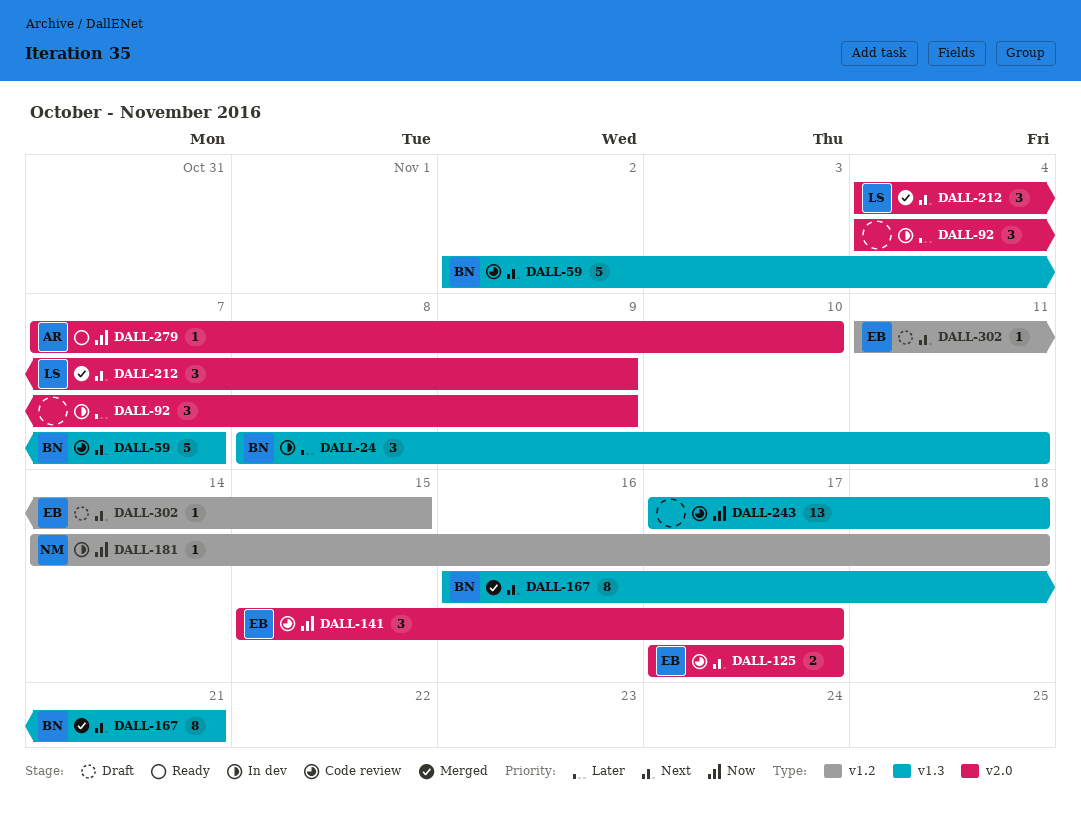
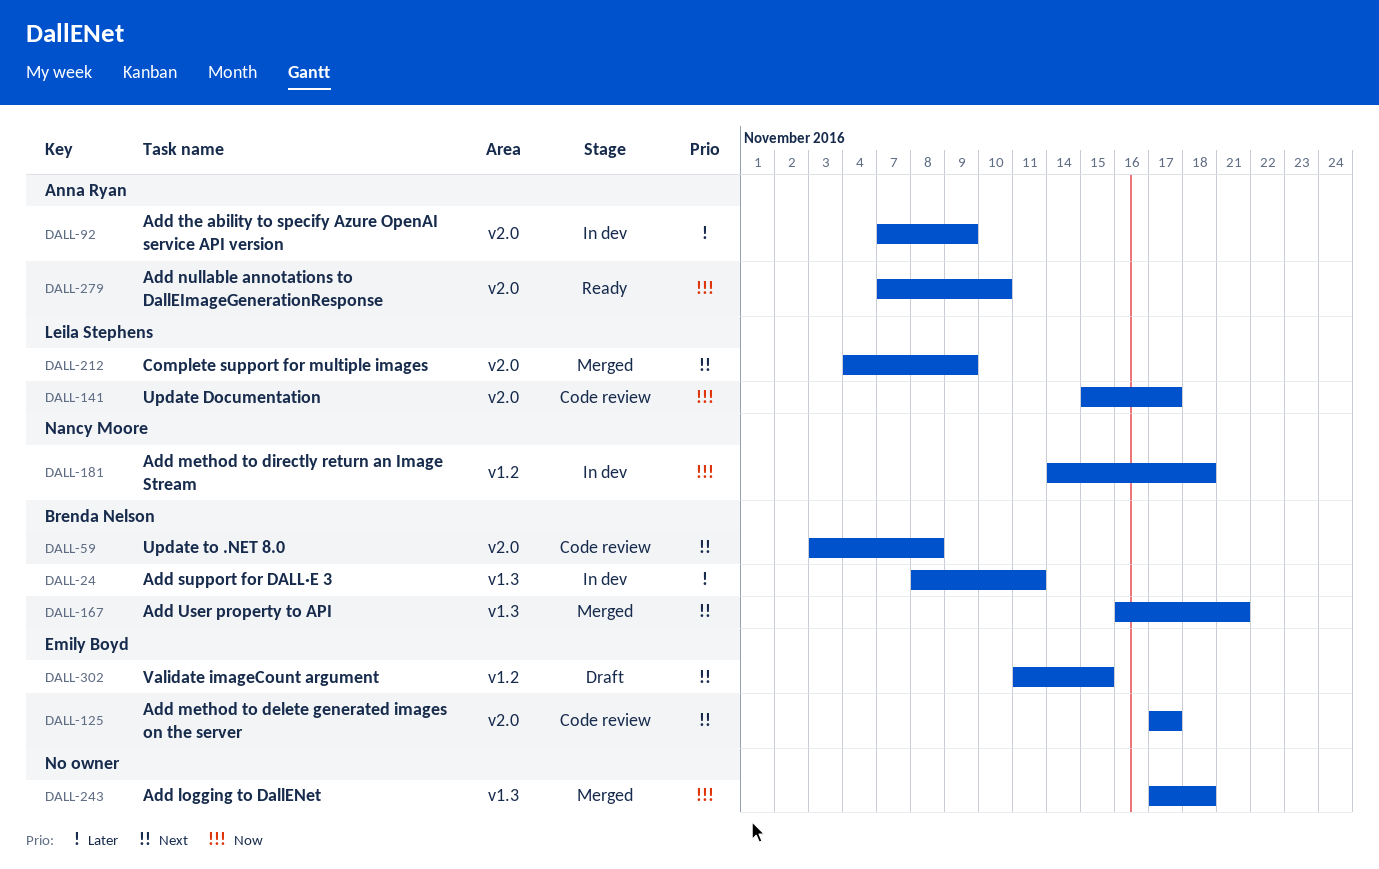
DALL-59, label: v1.3 -> v2.0
DALL-59, start: Nov 2 -> Nov 3
DALL-59, due: Nov 7 -> Nov 8
DALL-92, owner: none -> Anna Ryan
DALL-92, start: Nov 4 -> Nov 7
DALL-141, owner: Emily Boyd -> Leila Stephens
DALL-243, status: Code review -> Merged

